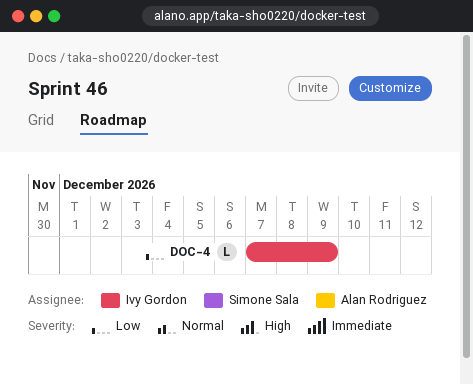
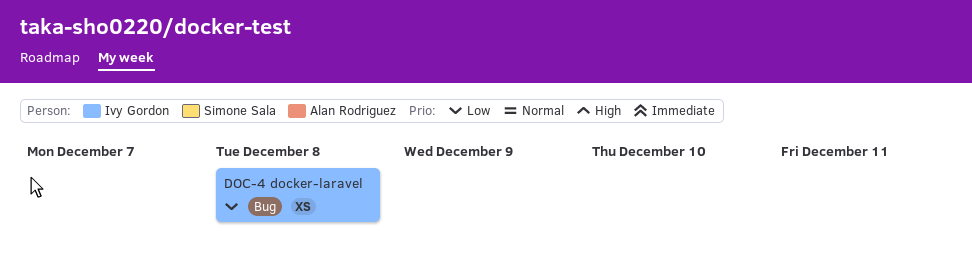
DOC-4, estimate: L -> XS
DOC-4, due: Dec 9 -> Dec 8

